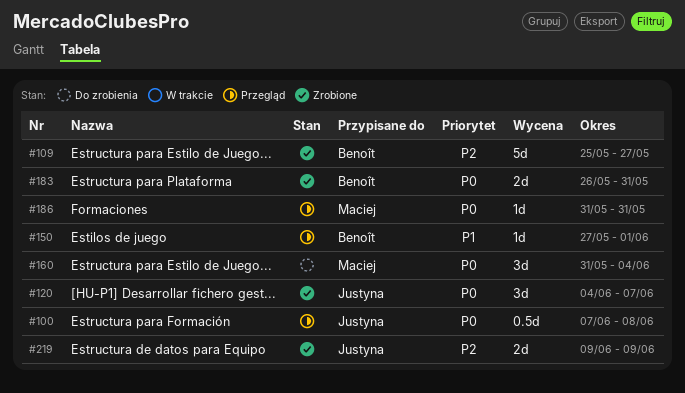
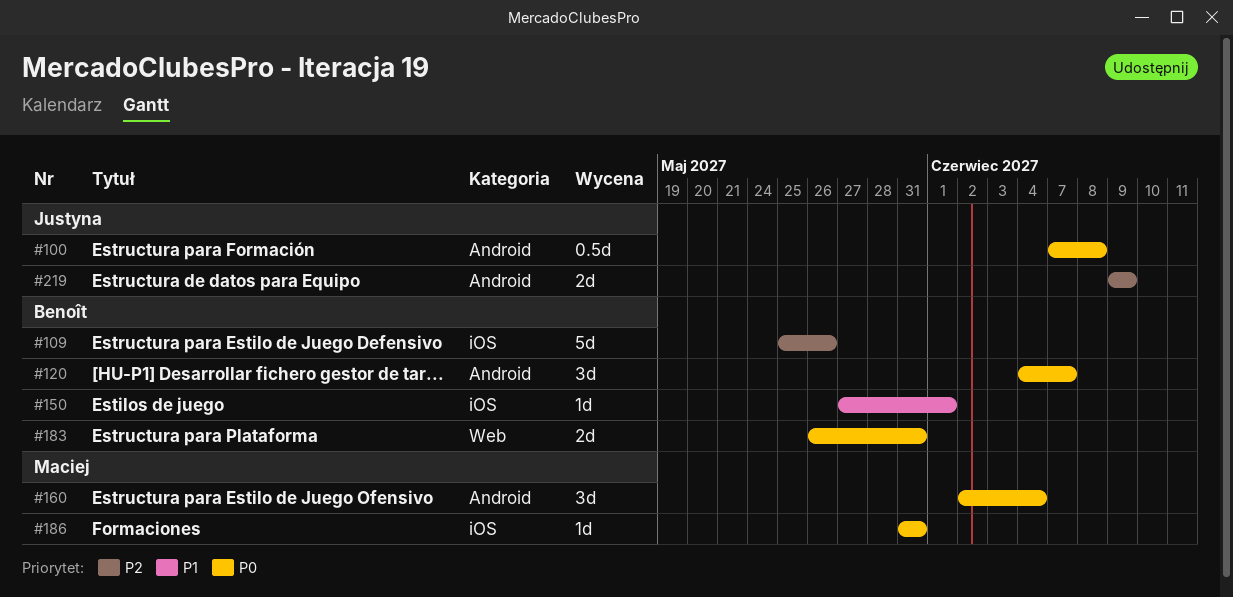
#109, due: May 27 -> May 26
#120, owner: Justyna -> Benoît
#160, start: May 31 -> Jun 2

